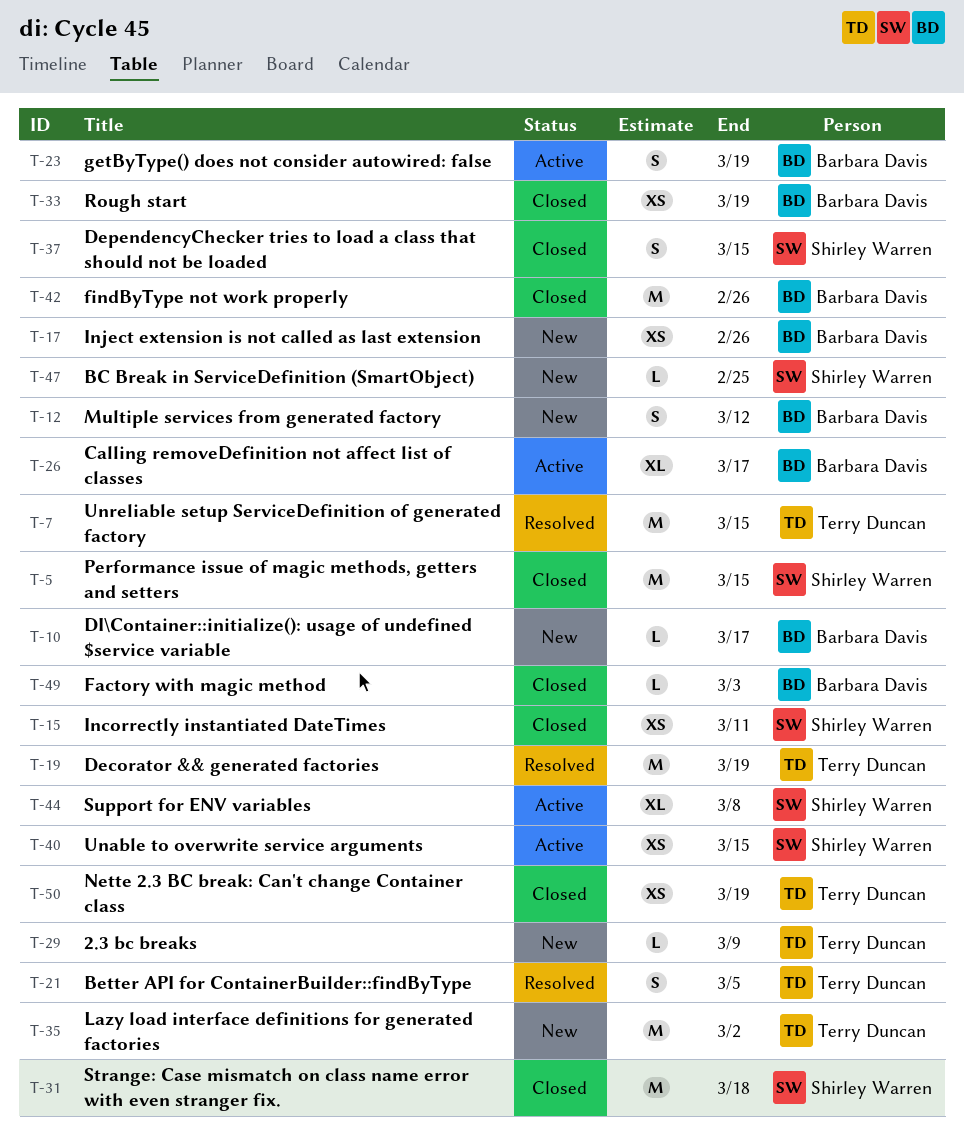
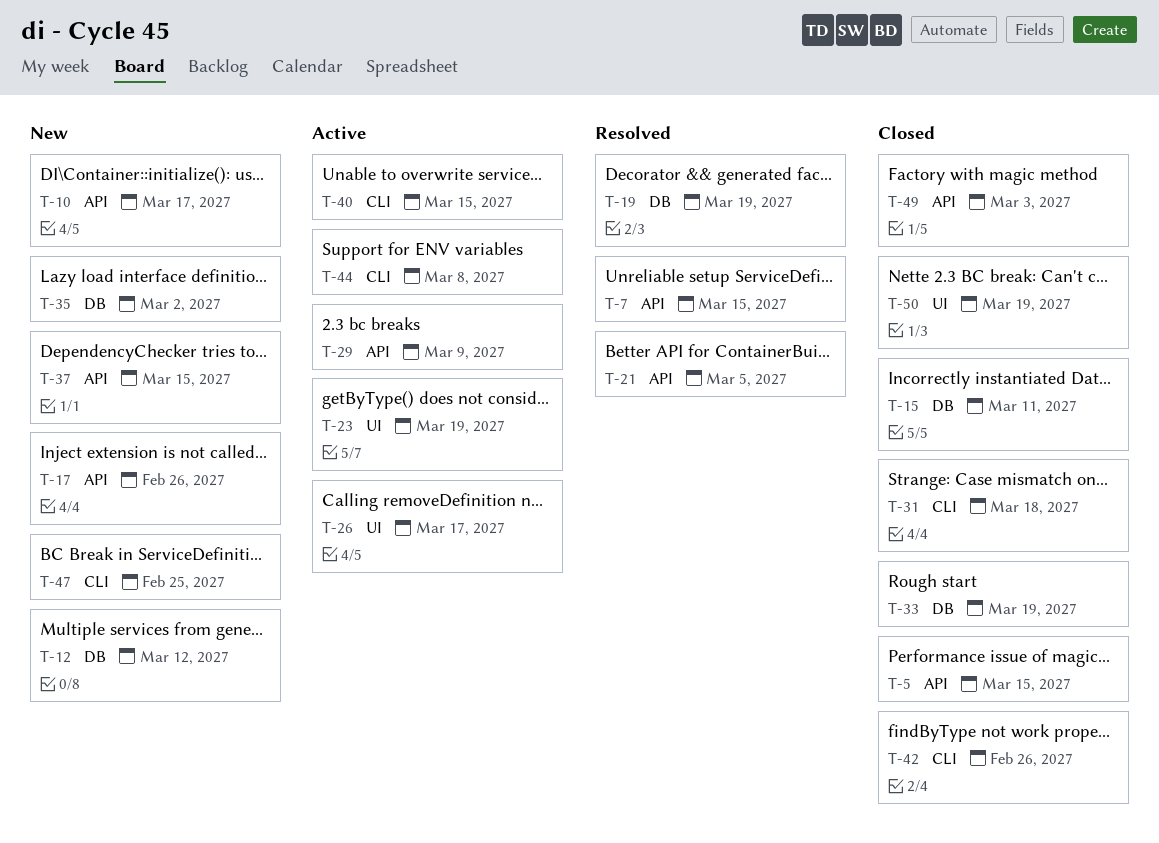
T-29, status: New -> Active
T-37, status: Closed -> New

